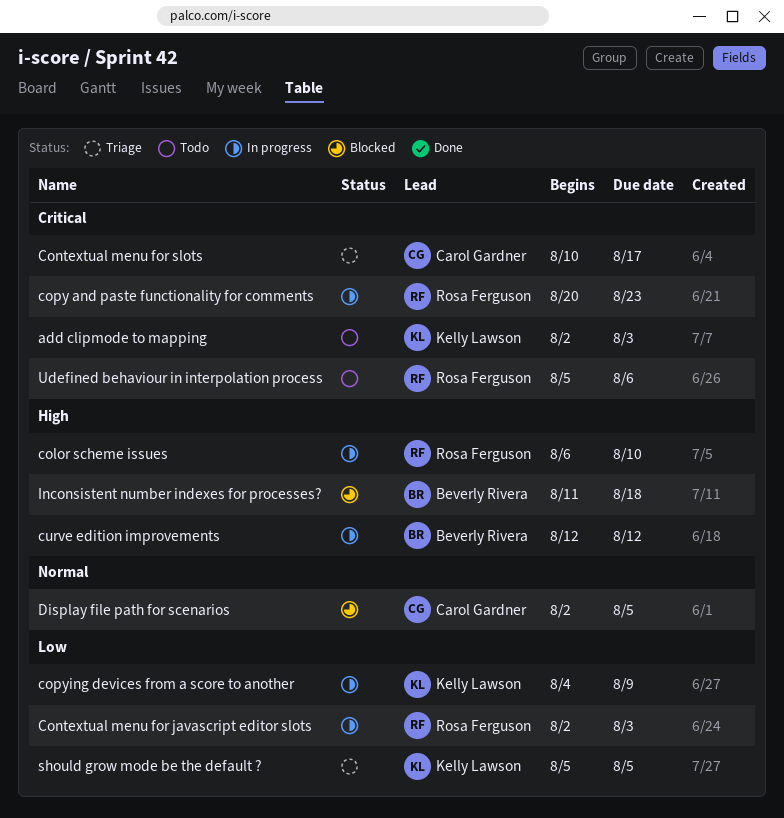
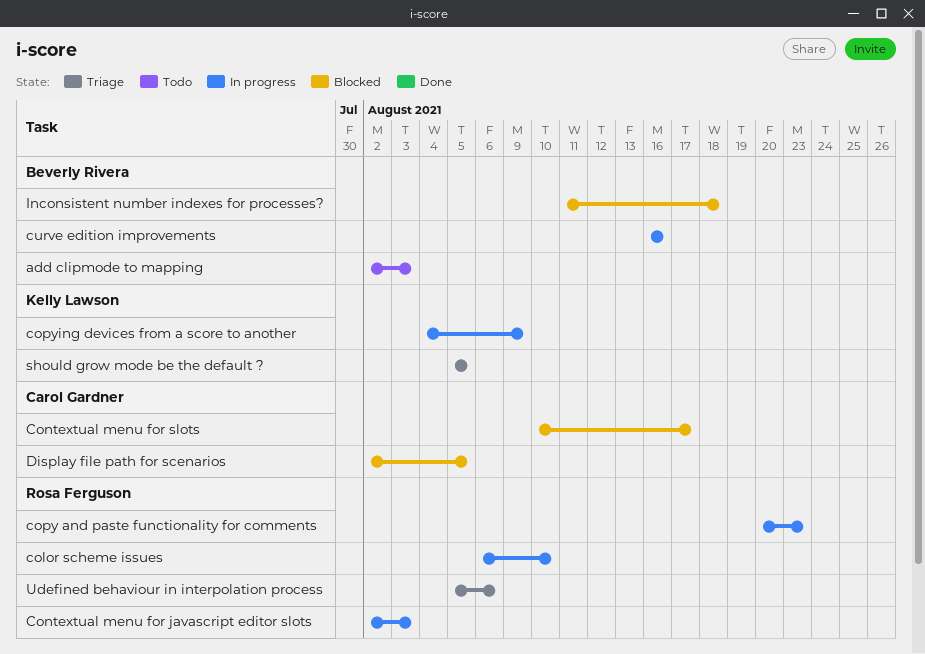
add clipmode to mapping, owner: Kelly Lawson -> Beverly Rivera
Contextual menu for slots, status: Triage -> Blocked
curve edition improvements, start: Aug 12 -> Aug 16
curve edition improvements, due: Aug 12 -> Aug 16
Udefined behaviour in interpolation process, status: Todo -> Triage

